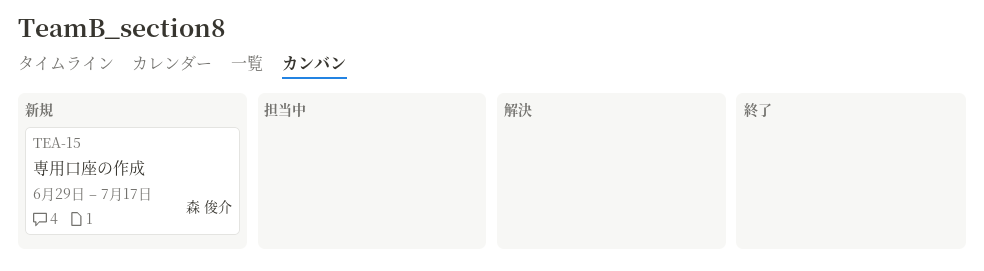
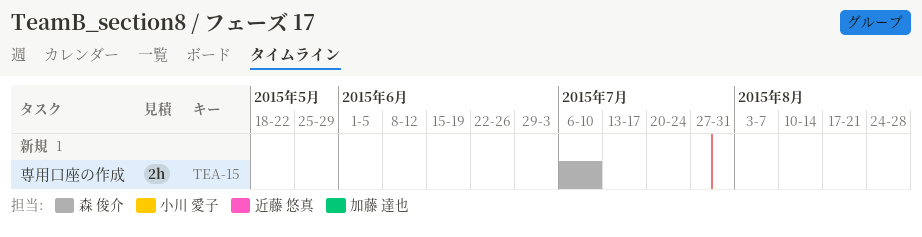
TEA-15, start: Jun 29 -> Jul 6
TEA-15, due: Jul 17 -> Jul 10

